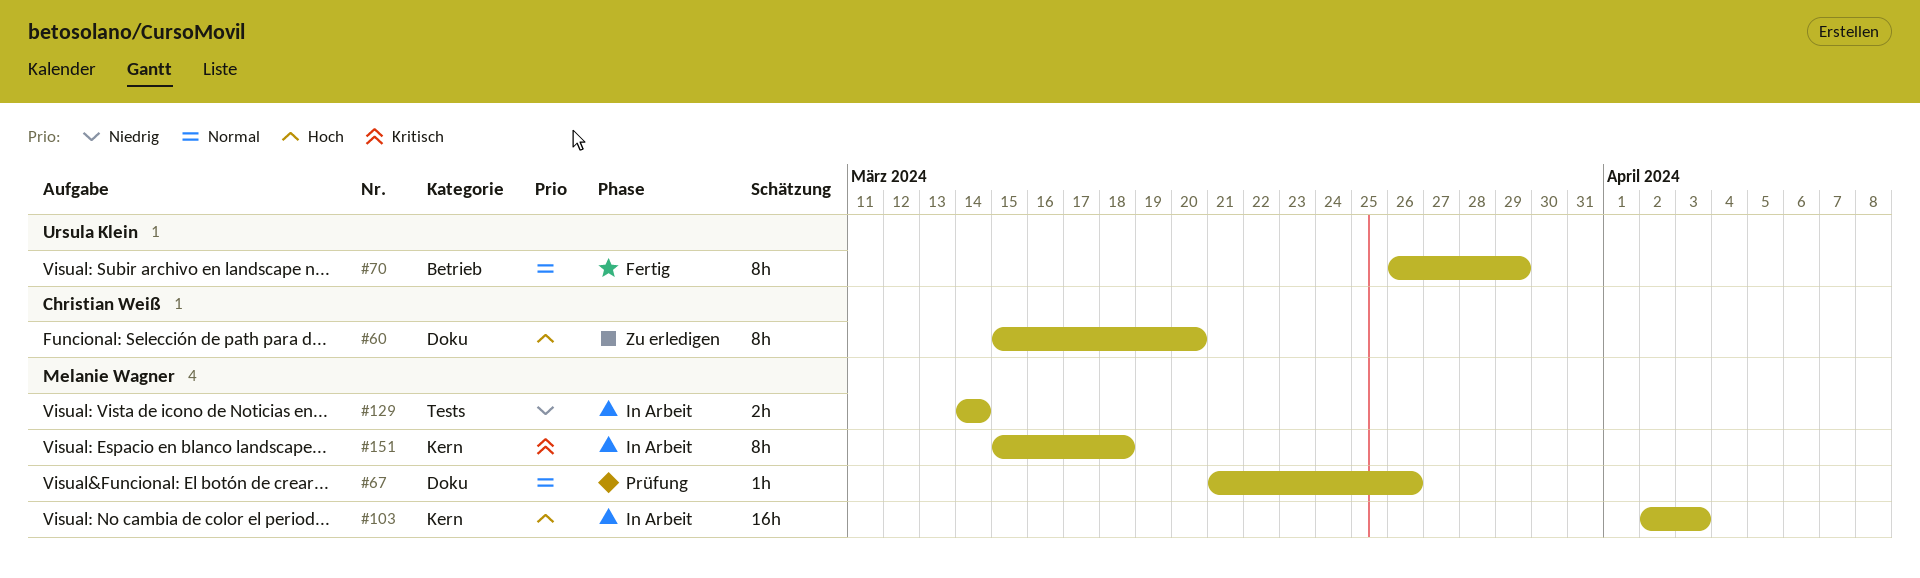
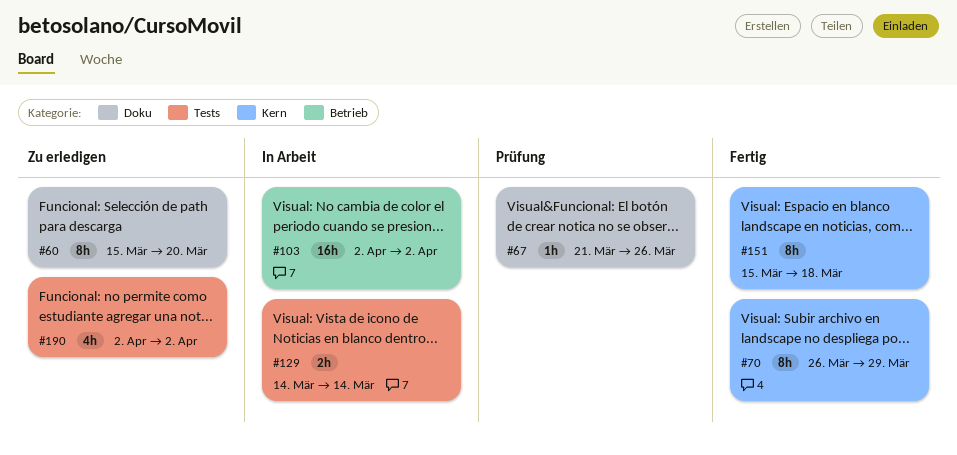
#70, label: Betrieb -> Kern
#103, label: Kern -> Betrieb
#103, due: Apr 3 -> Apr 2
#151, status: In Arbeit -> Fertig
#190: none -> present

